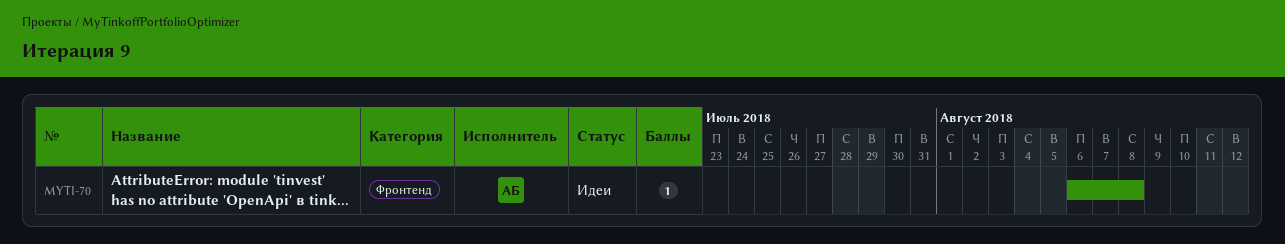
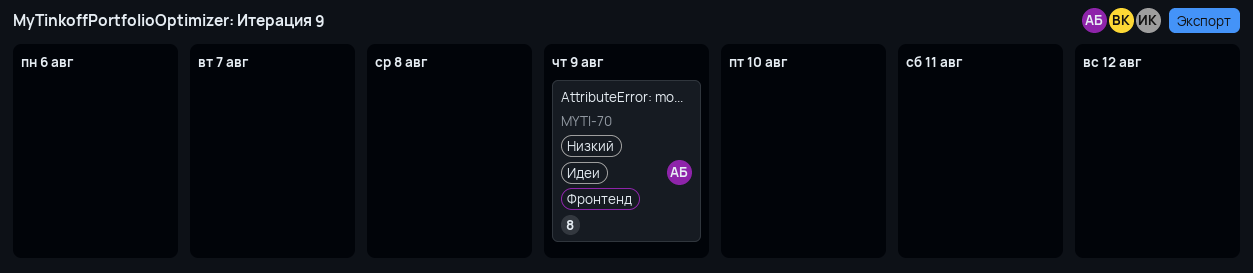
MYTI-70, estimate: 1 -> 8
MYTI-70, due: Aug 8 -> Aug 9

